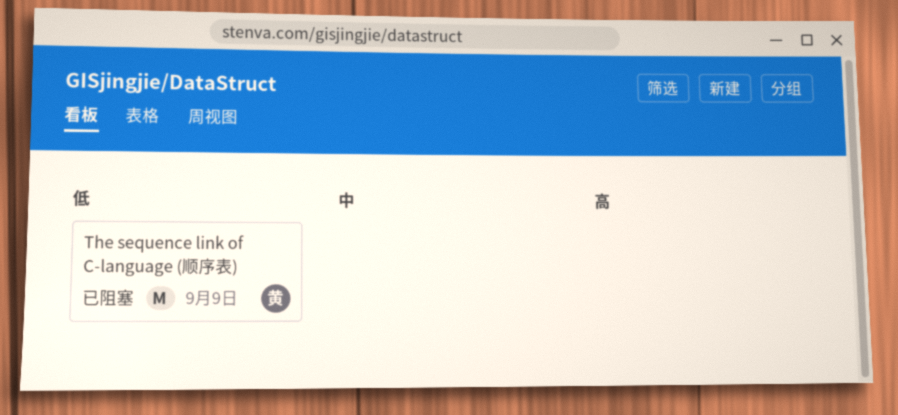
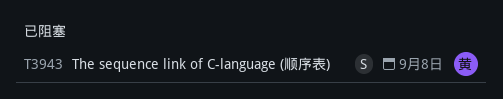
The sequence link of C-language (顺序表), estimate: M -> S
The sequence link of C-language (顺序表), due: Sep 9 -> Sep 8

